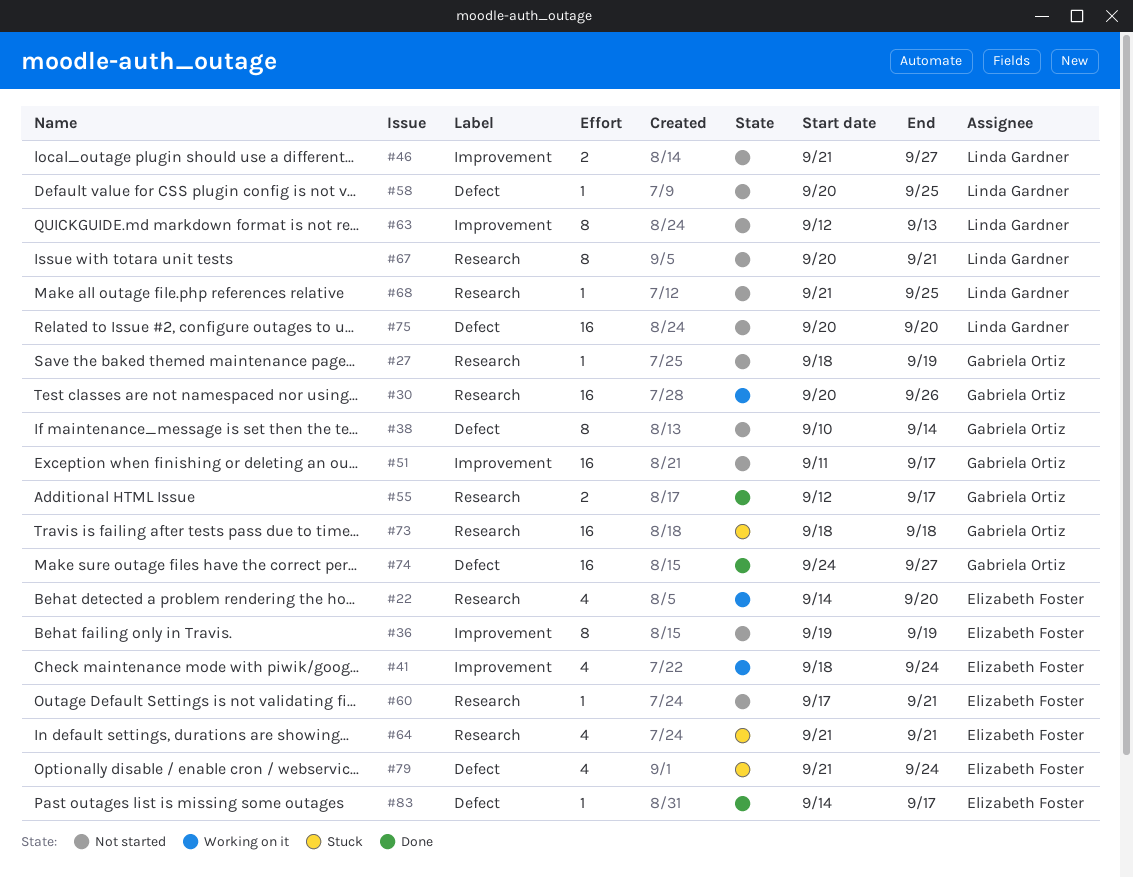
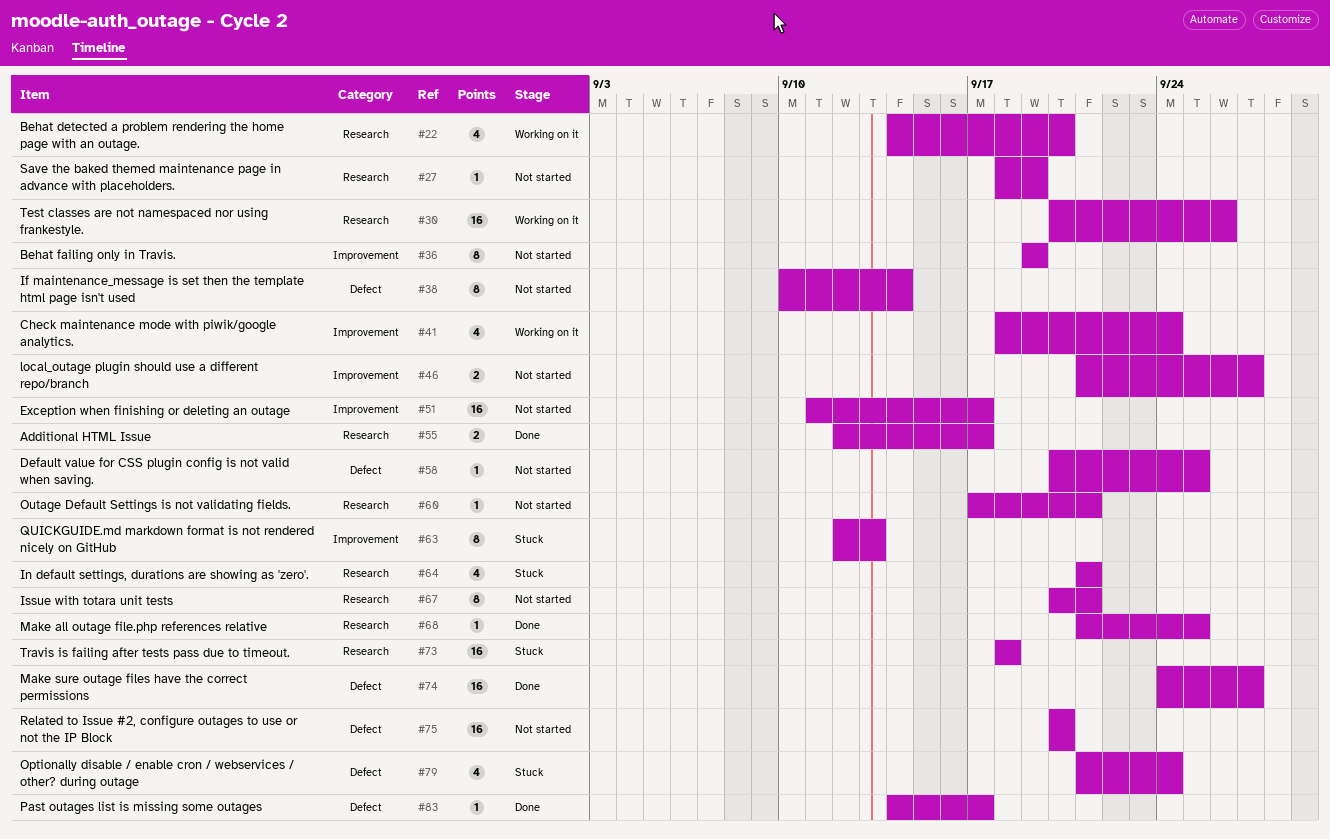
#63, status: Not started -> Stuck
#68, status: Not started -> Done

